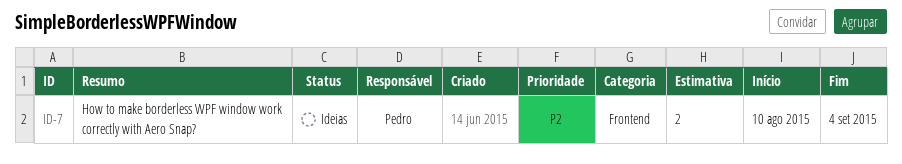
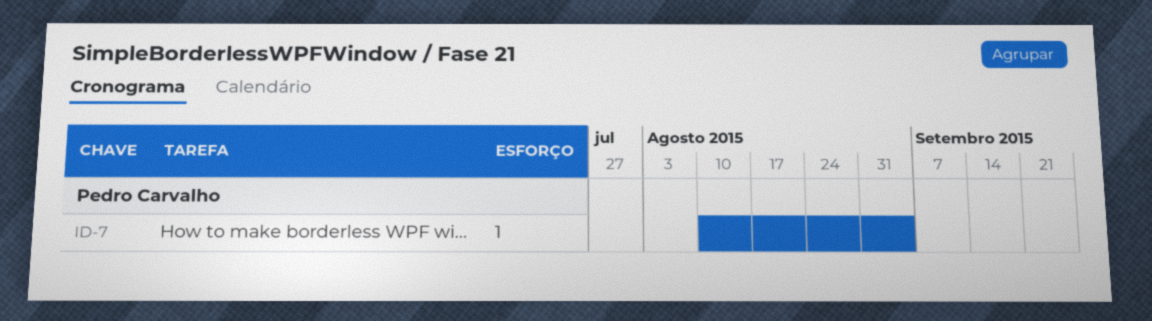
ID-7, estimate: 2 -> 1

